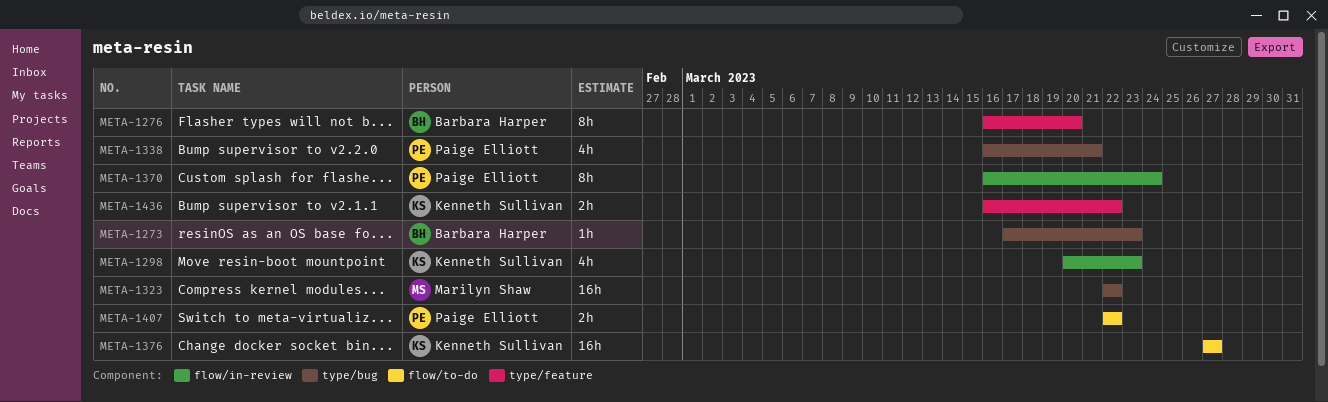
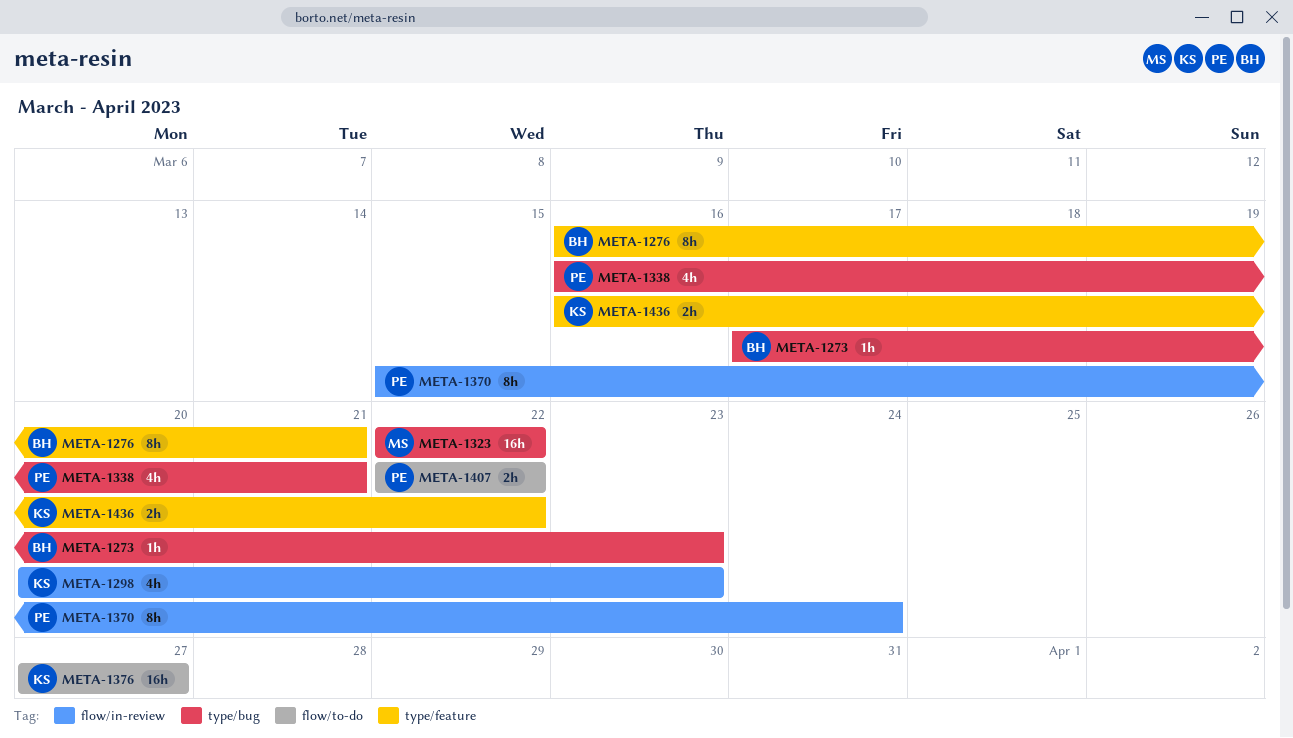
META-1276, due: Mar 20 -> Mar 21
META-1370, start: Mar 16 -> Mar 15

